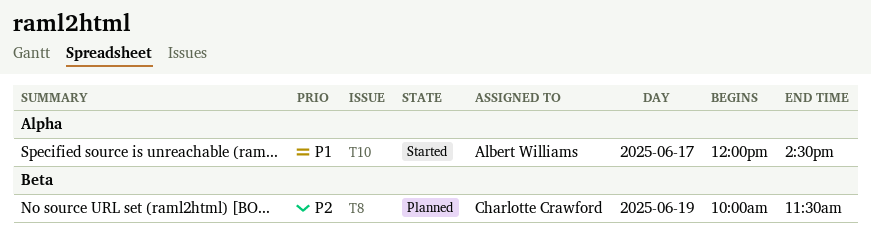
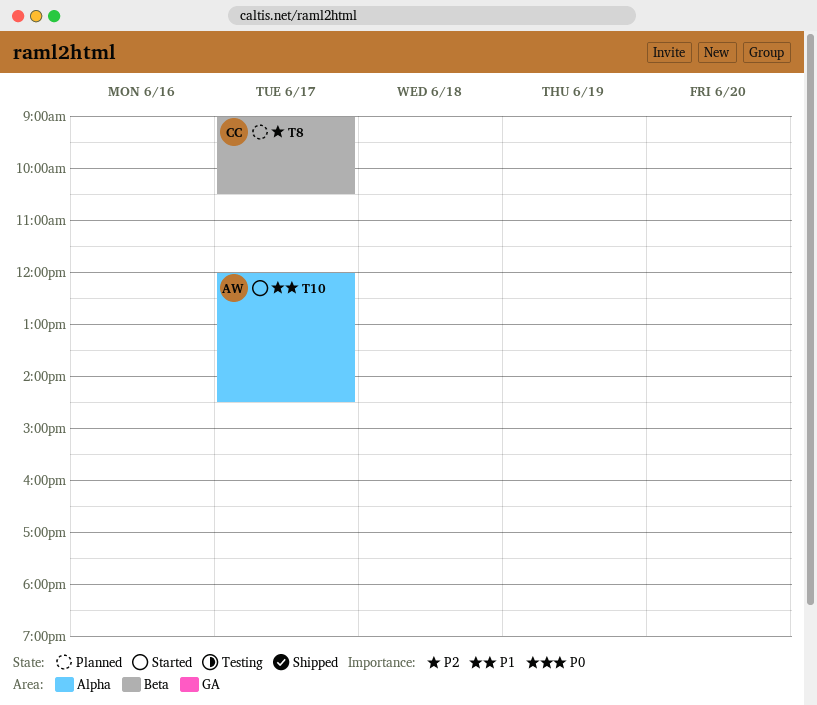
T8, day: Jun 19 -> Jun 17
T8, begins: 10:00 -> 09:00
T8, ends: 11:30 -> 10:30

